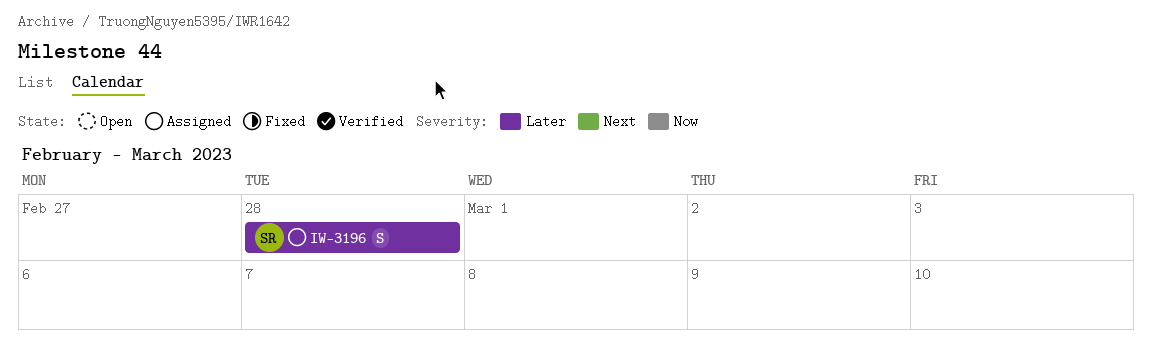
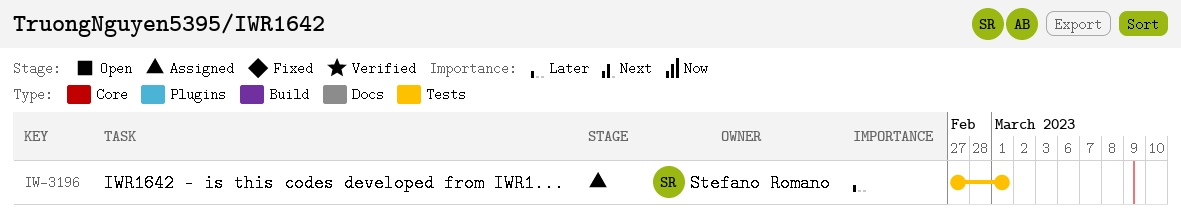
IW-3196, start: Feb 28 -> Feb 27
IW-3196, due: Feb 28 -> Mar 1

